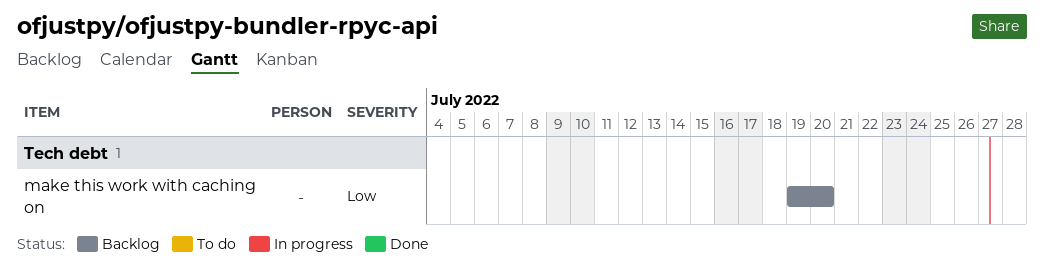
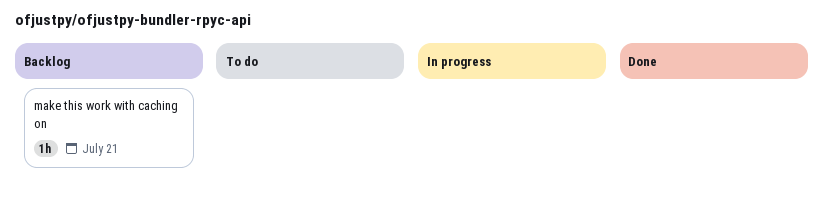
make this work with caching on, due: Jul 20 -> Jul 21

